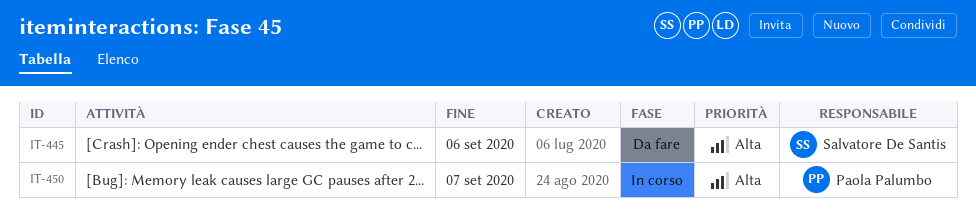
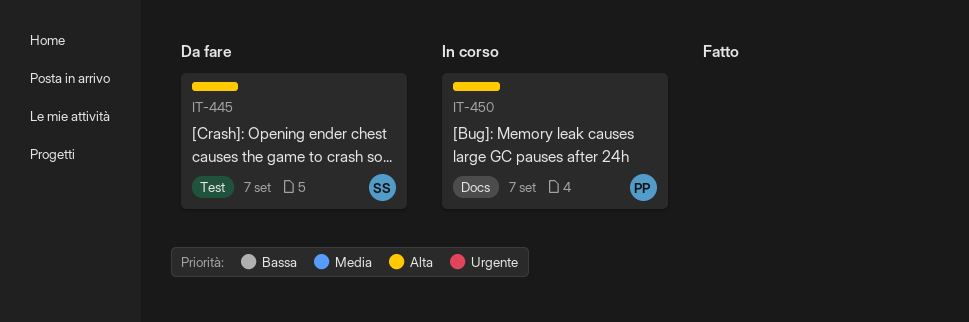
IT-445, due: Sep 6 -> Sep 7

